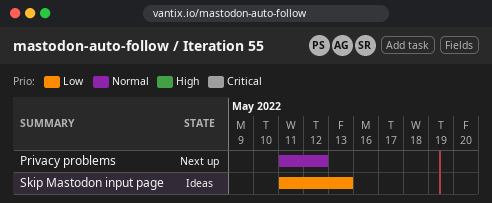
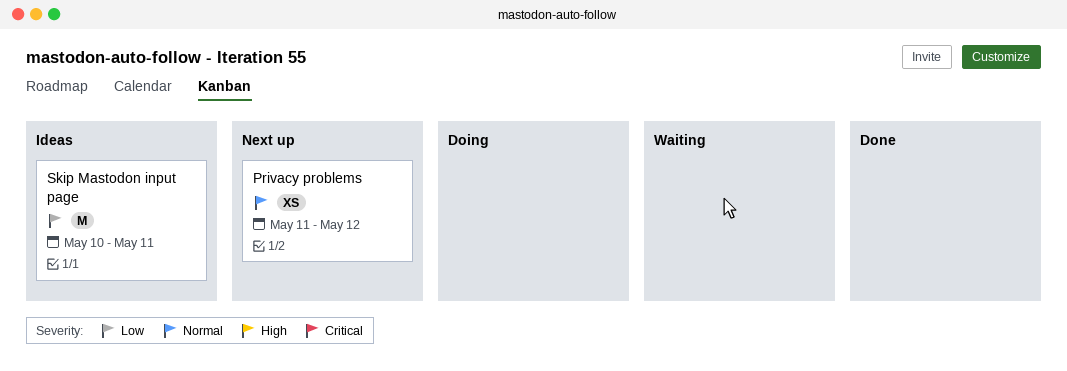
Skip Mastodon input page, start: May 11 -> May 10
Skip Mastodon input page, due: May 13 -> May 11

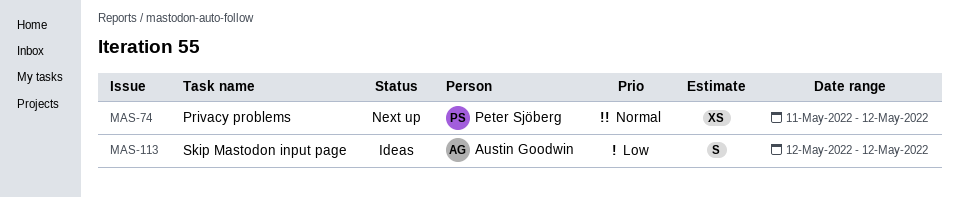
Skip Mastodon input page, estimate: M -> S
Skip Mastodon input page, start: May 10 -> May 12
Skip Mastodon input page, due: May 11 -> May 12

